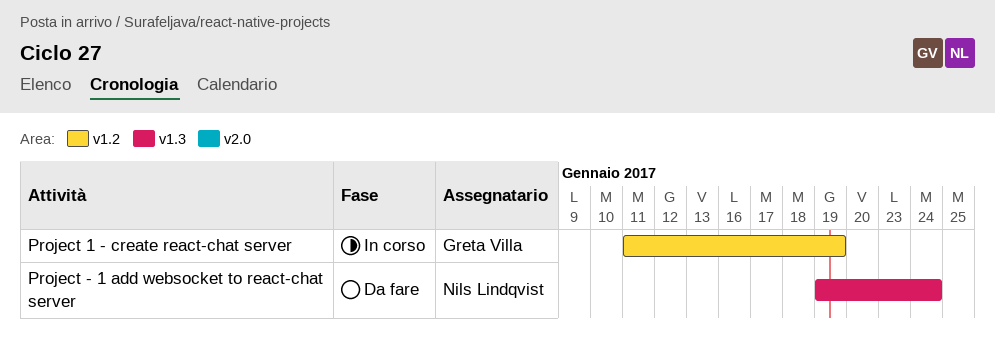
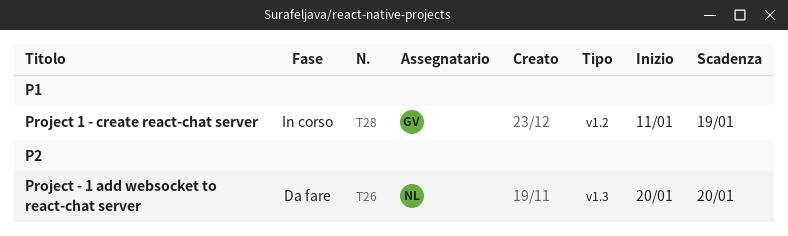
Project - 1 add websocket to react-chat server, start: Jan 19 -> Jan 20
Project - 1 add websocket to react-chat server, due: Jan 24 -> Jan 20

